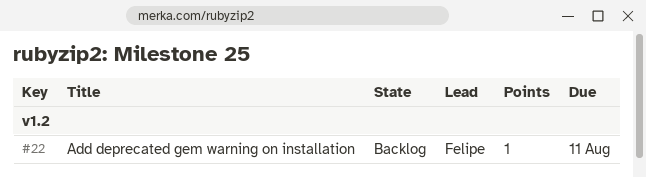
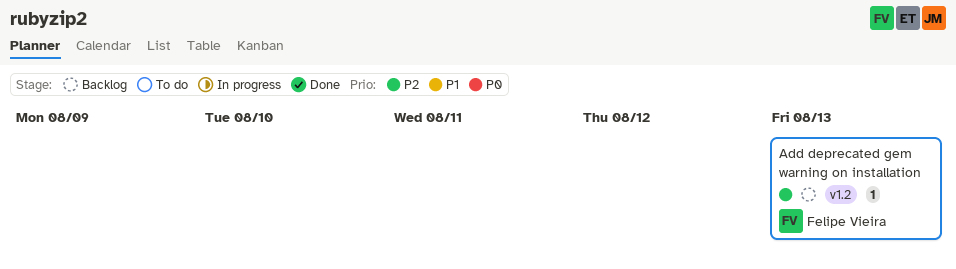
Add deprecated gem warning on installation, due: Aug 11 -> Aug 13

